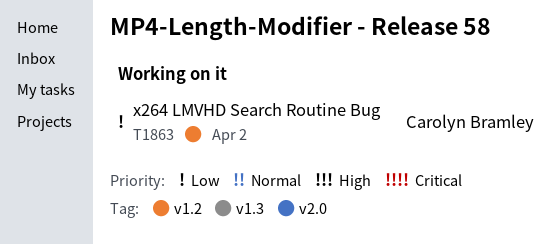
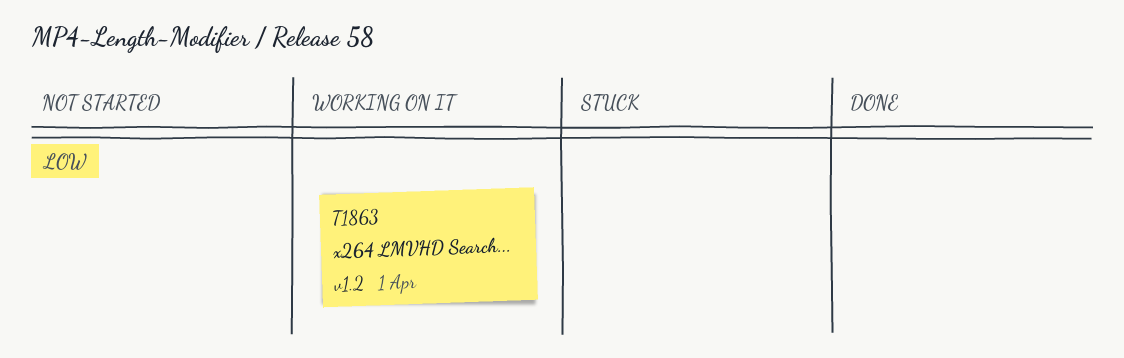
T1863, due: Apr 2 -> Apr 1

